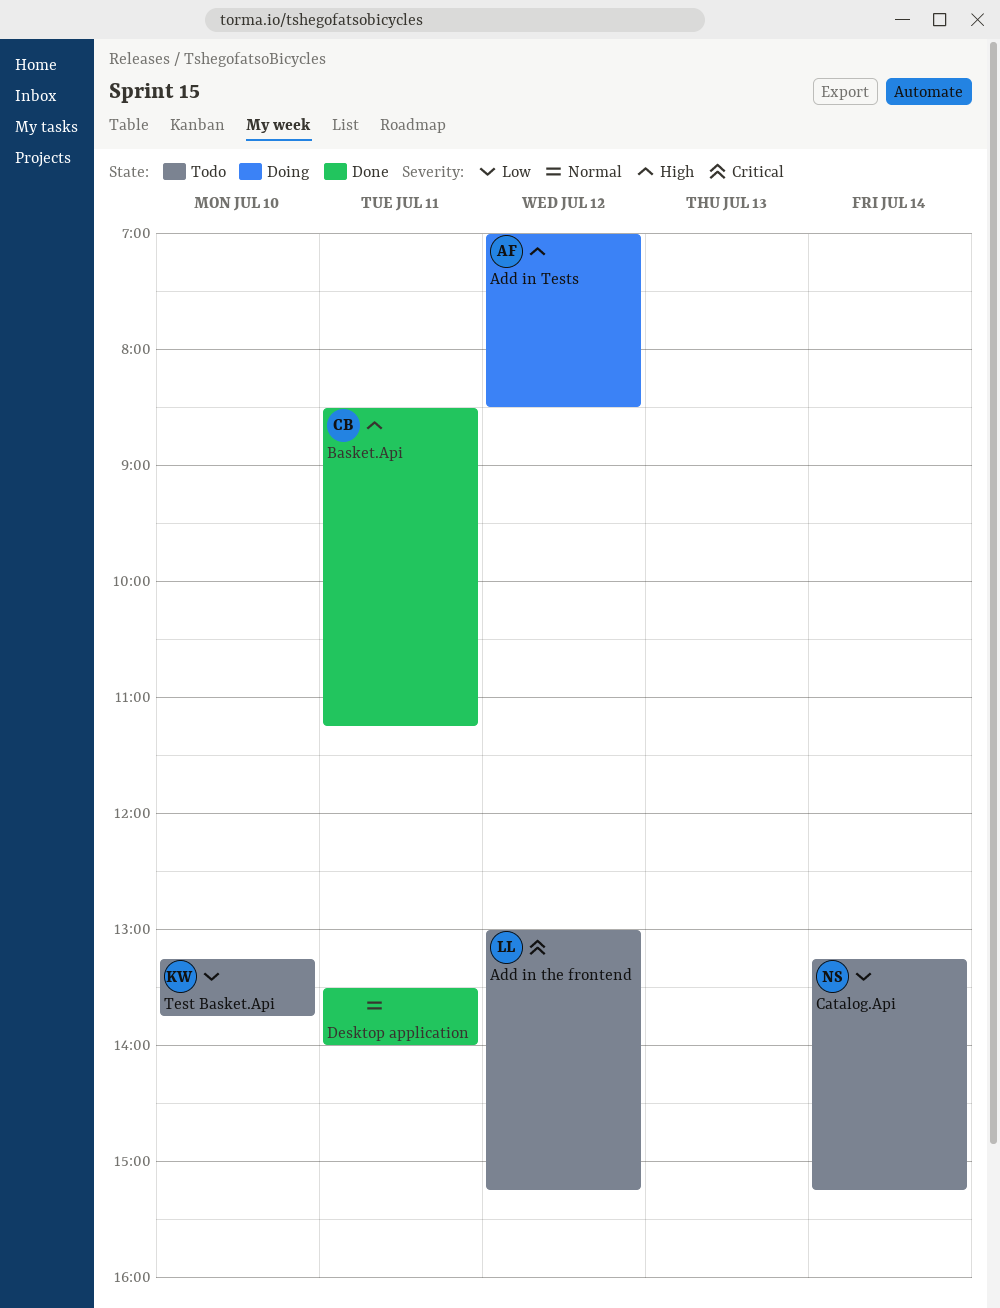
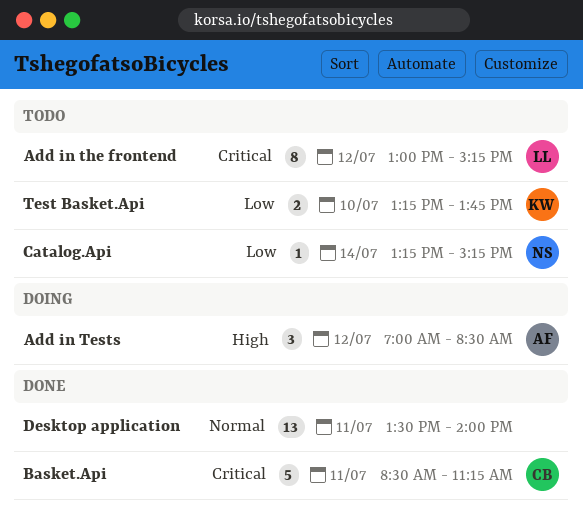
Basket.Api, priority: High -> Critical

